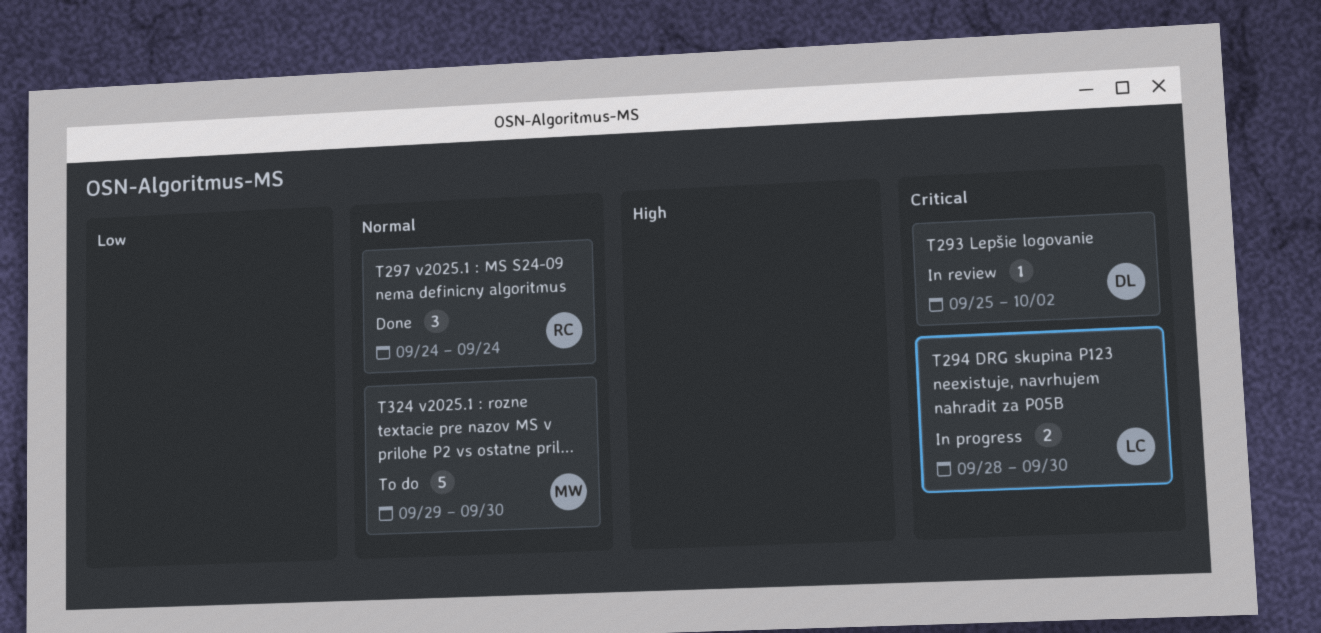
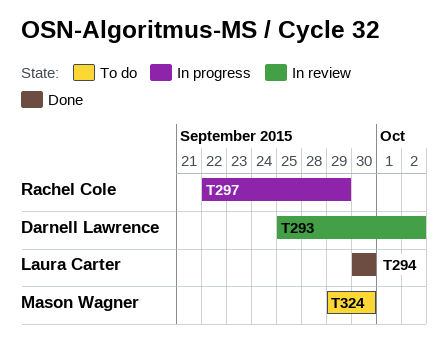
T294, status: In progress -> Done
T294, start: Sep 28 -> Sep 30
T297, status: Done -> In progress
T297, start: Sep 24 -> Sep 22
T297, due: Sep 24 -> Sep 29

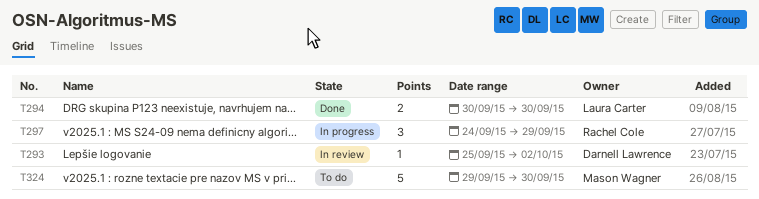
T297, start: Sep 22 -> Sep 24

